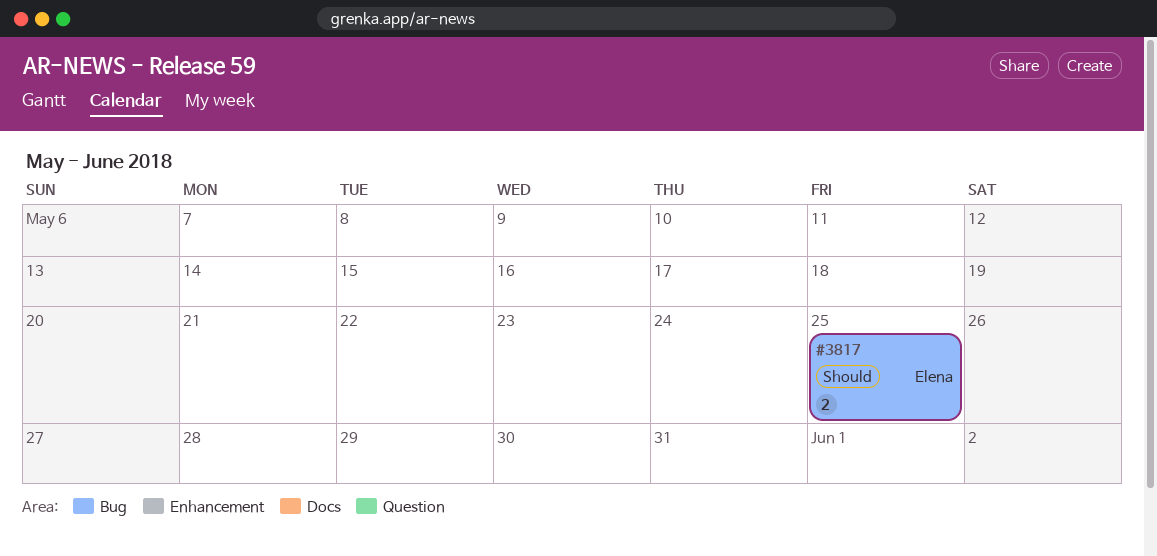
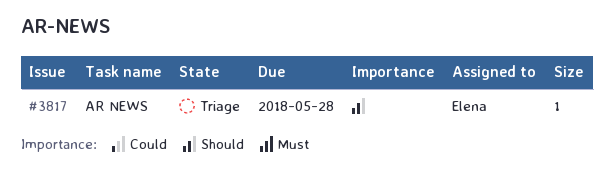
#3817, estimate: 2 -> 1
#3817, due: May 25 -> May 28

